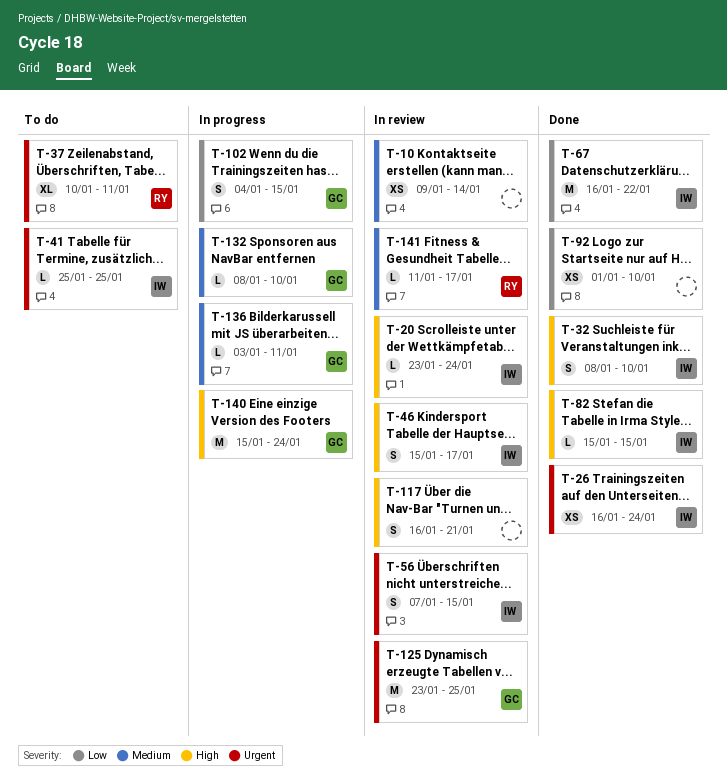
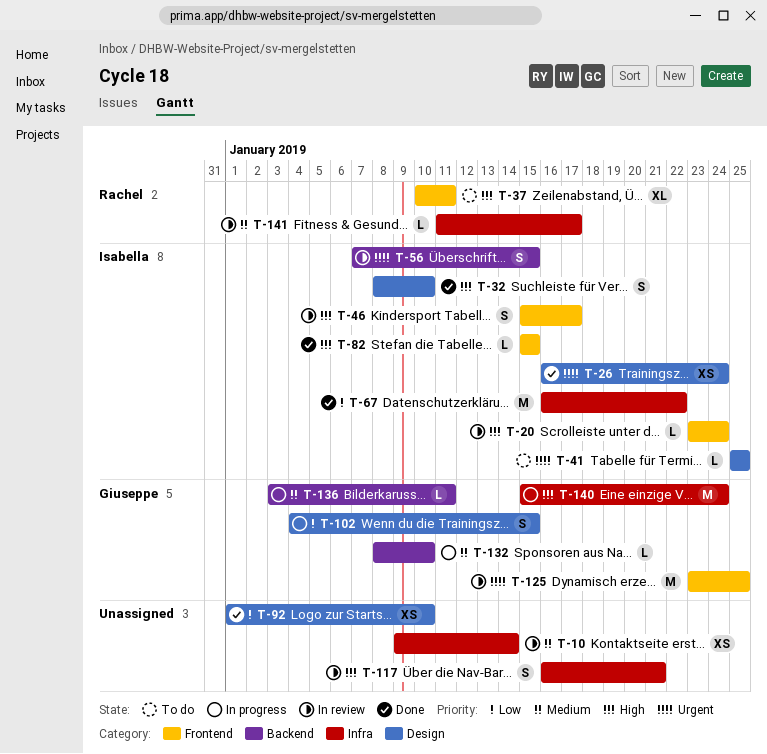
T-37, priority: Urgent -> High

